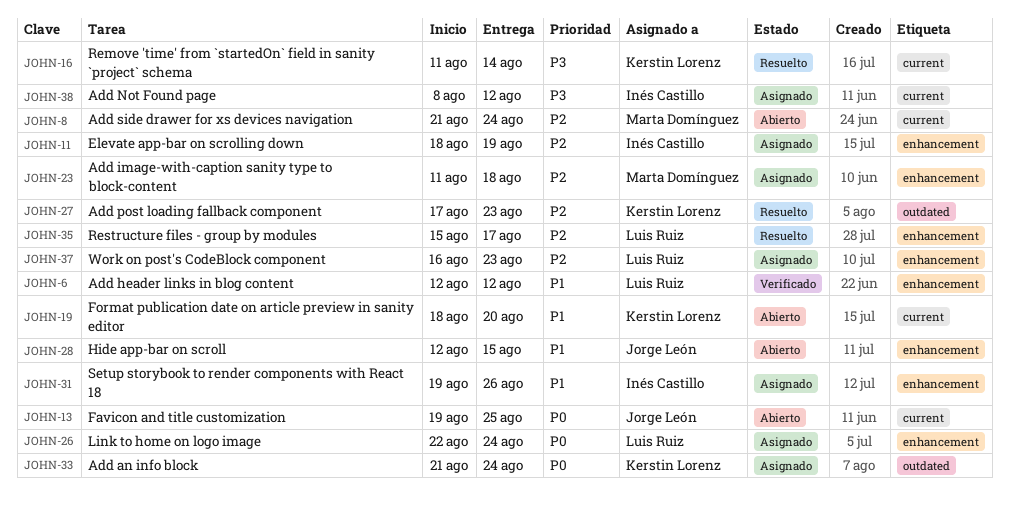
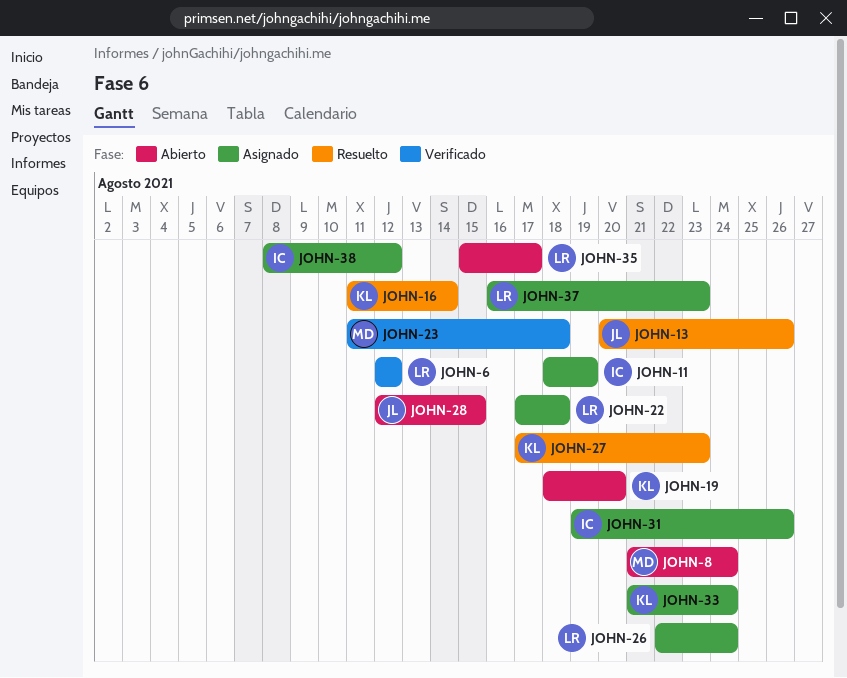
JOHN-13, status: Abierto -> Resuelto
JOHN-13, start: Aug 19 -> Aug 20
JOHN-13, due: Aug 25 -> Aug 26
JOHN-22: none -> present
JOHN-23, status: Asignado -> Verificado
JOHN-35, status: Resuelto -> Abierto

